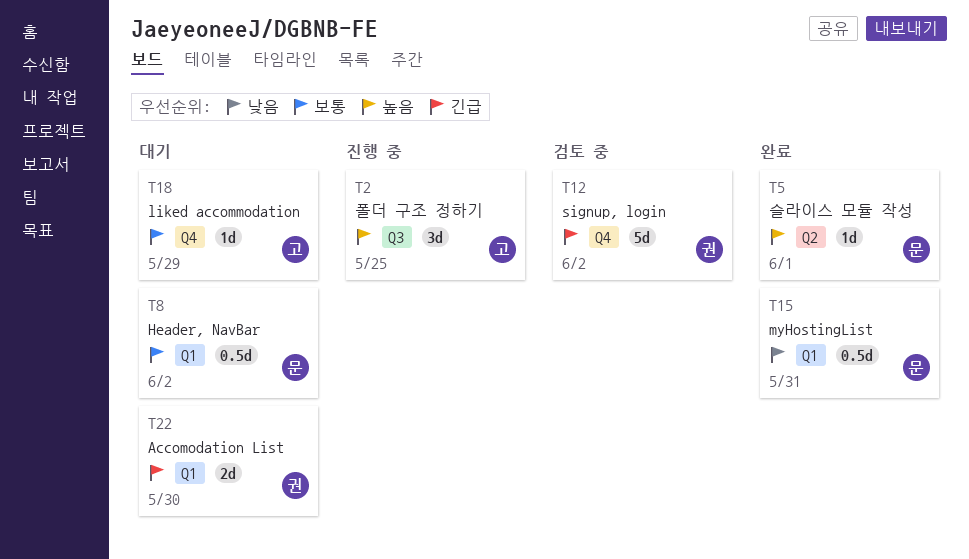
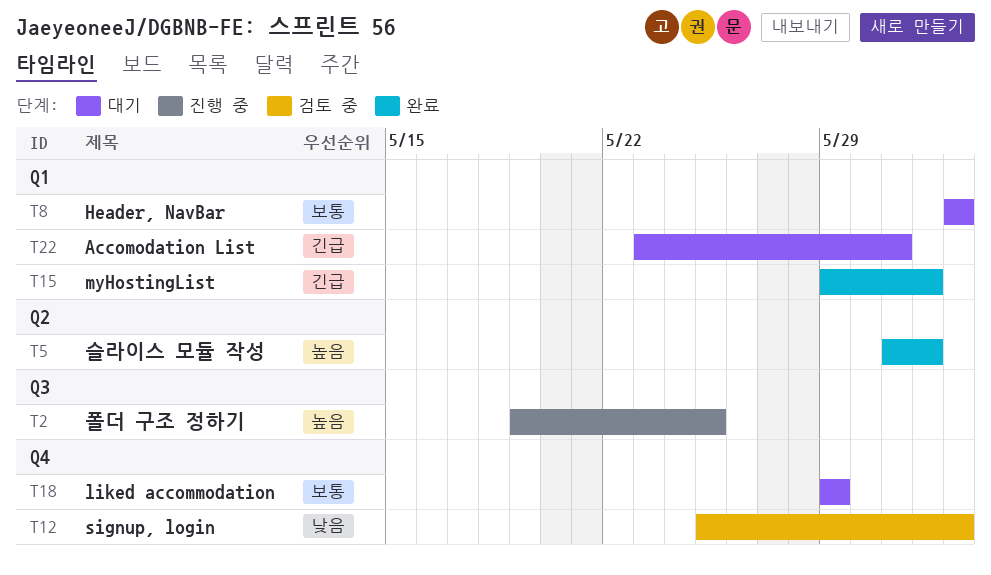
T12, priority: 긴급 -> 낮음
T15, priority: 낮음 -> 긴급
T15, due: May 31 -> Jun 1
T22, due: May 30 -> May 31

